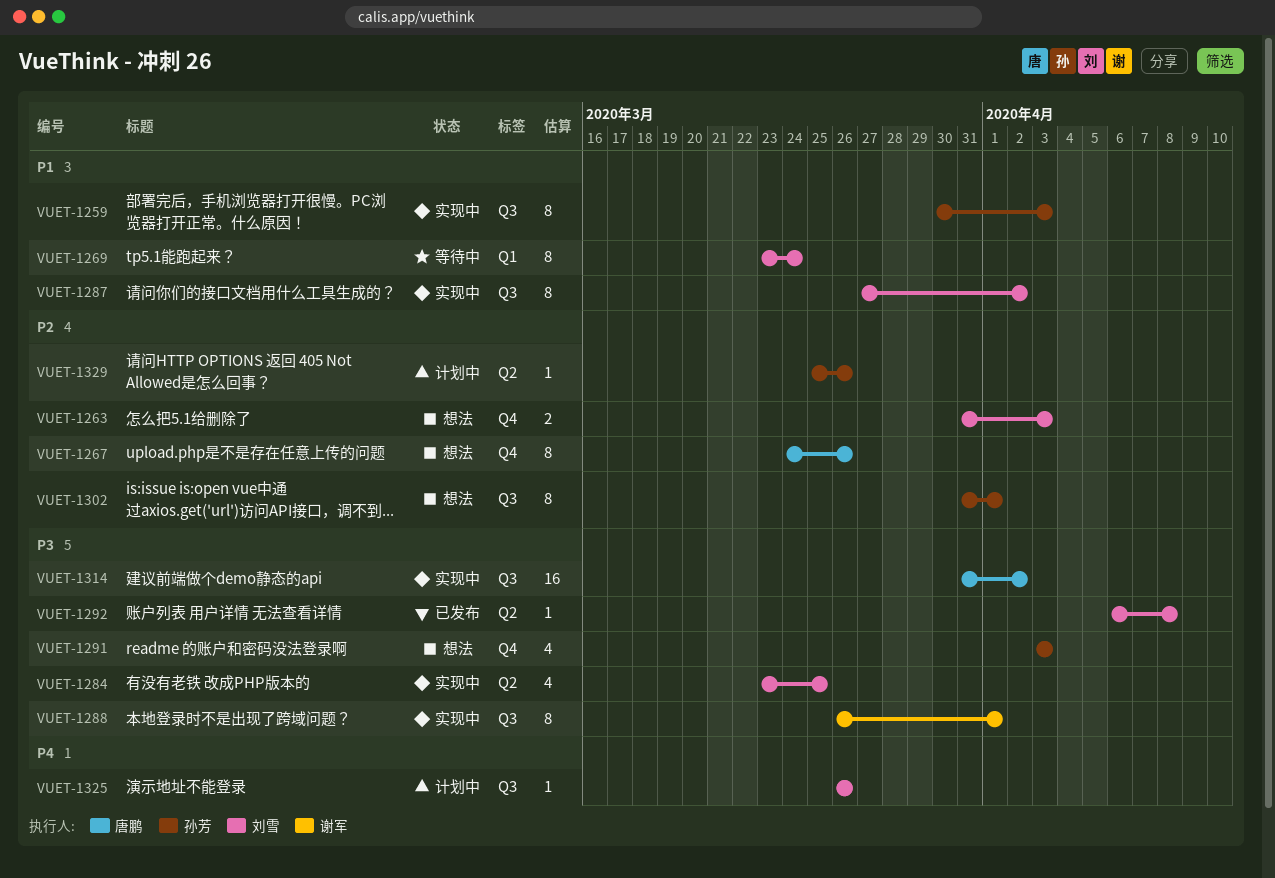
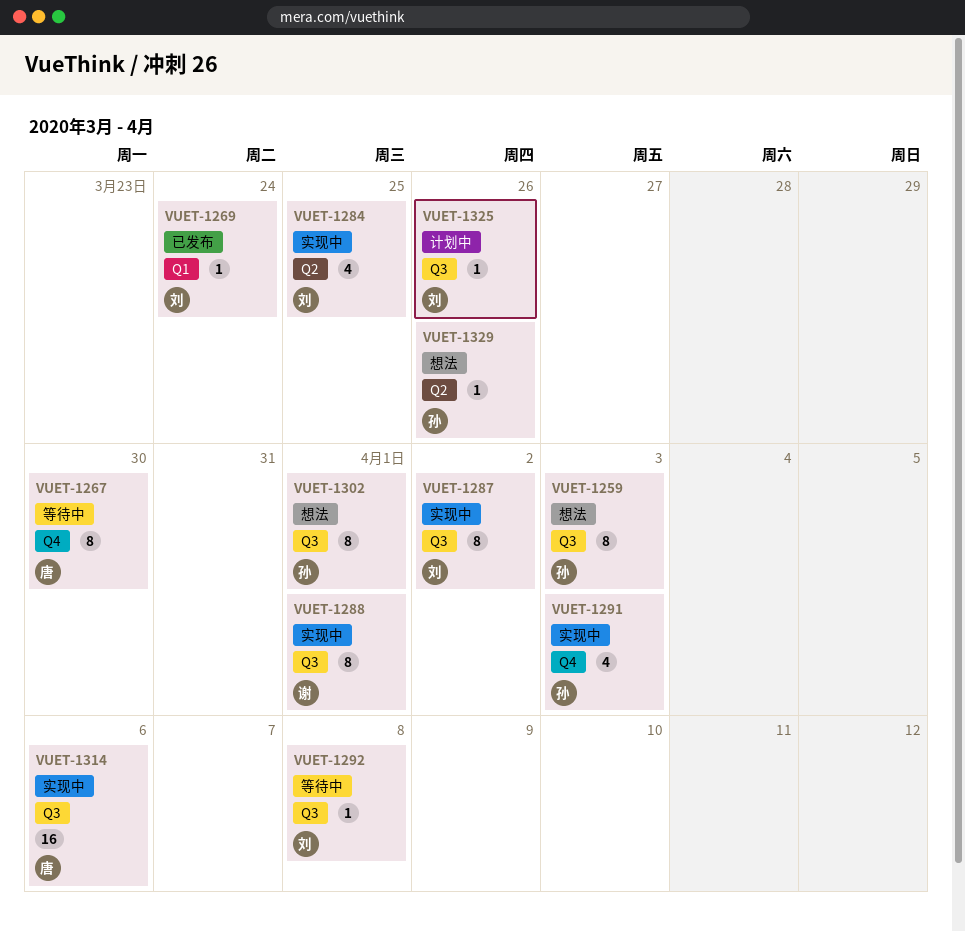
VUET-1259, status: 实现中 -> 想法
VUET-1263: present -> none
VUET-1267, status: 想法 -> 等待中
VUET-1267, due: Mar 26 -> Mar 30
VUET-1269, status: 等待中 -> 已发布
VUET-1269, estimate: 8 -> 1
VUET-1291, status: 想法 -> 实现中
VUET-1292, status: 已发布 -> 等待中
VUET-1292, label: Q2 -> Q3
VUET-1314, due: Apr 2 -> Apr 6
VUET-1329, status: 计划中 -> 想法

